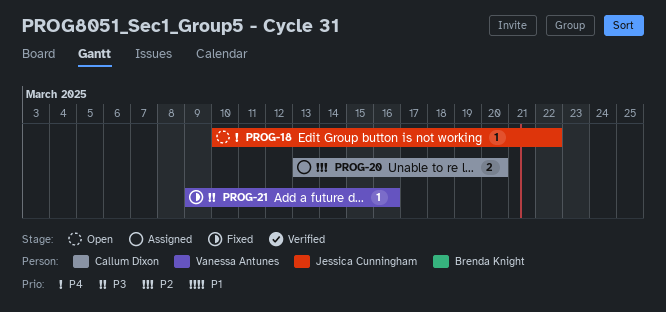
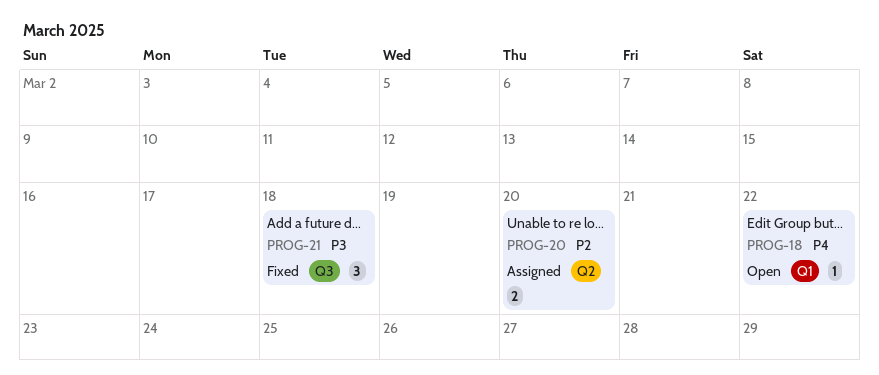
PROG-21, estimate: 1 -> 3
PROG-21, due: Mar 16 -> Mar 18

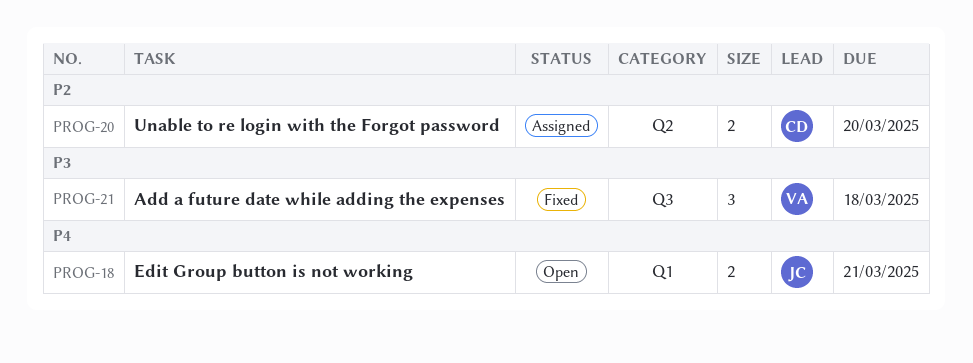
PROG-18, estimate: 1 -> 2
PROG-18, due: Mar 22 -> Mar 21

